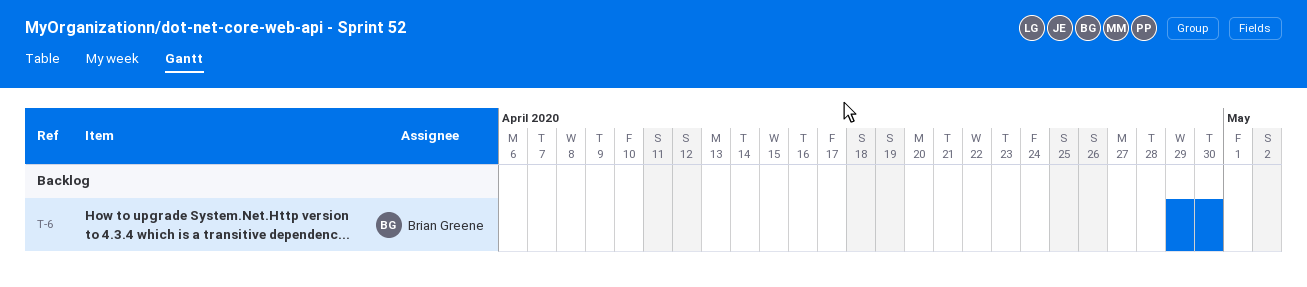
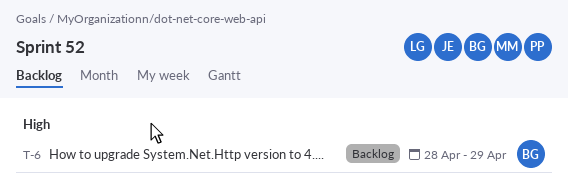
T-6, start: Apr 29 -> Apr 28
T-6, due: Apr 30 -> Apr 29

